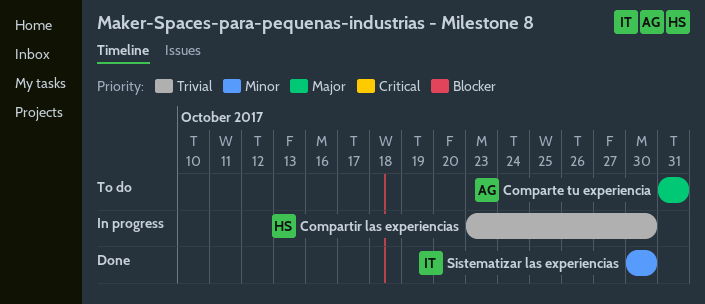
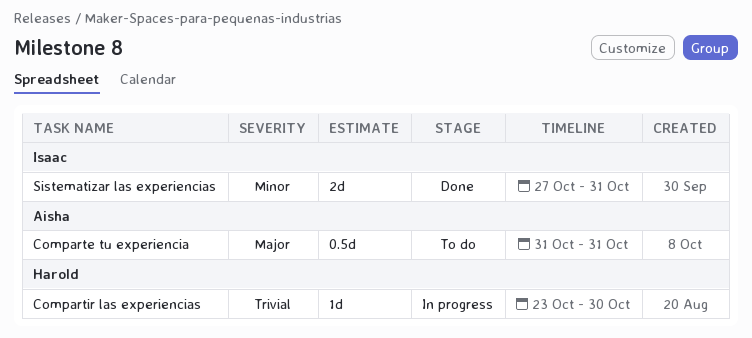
Sistematizar las experiencias, start: Oct 30 -> Oct 27
Sistematizar las experiencias, due: Oct 30 -> Oct 31

